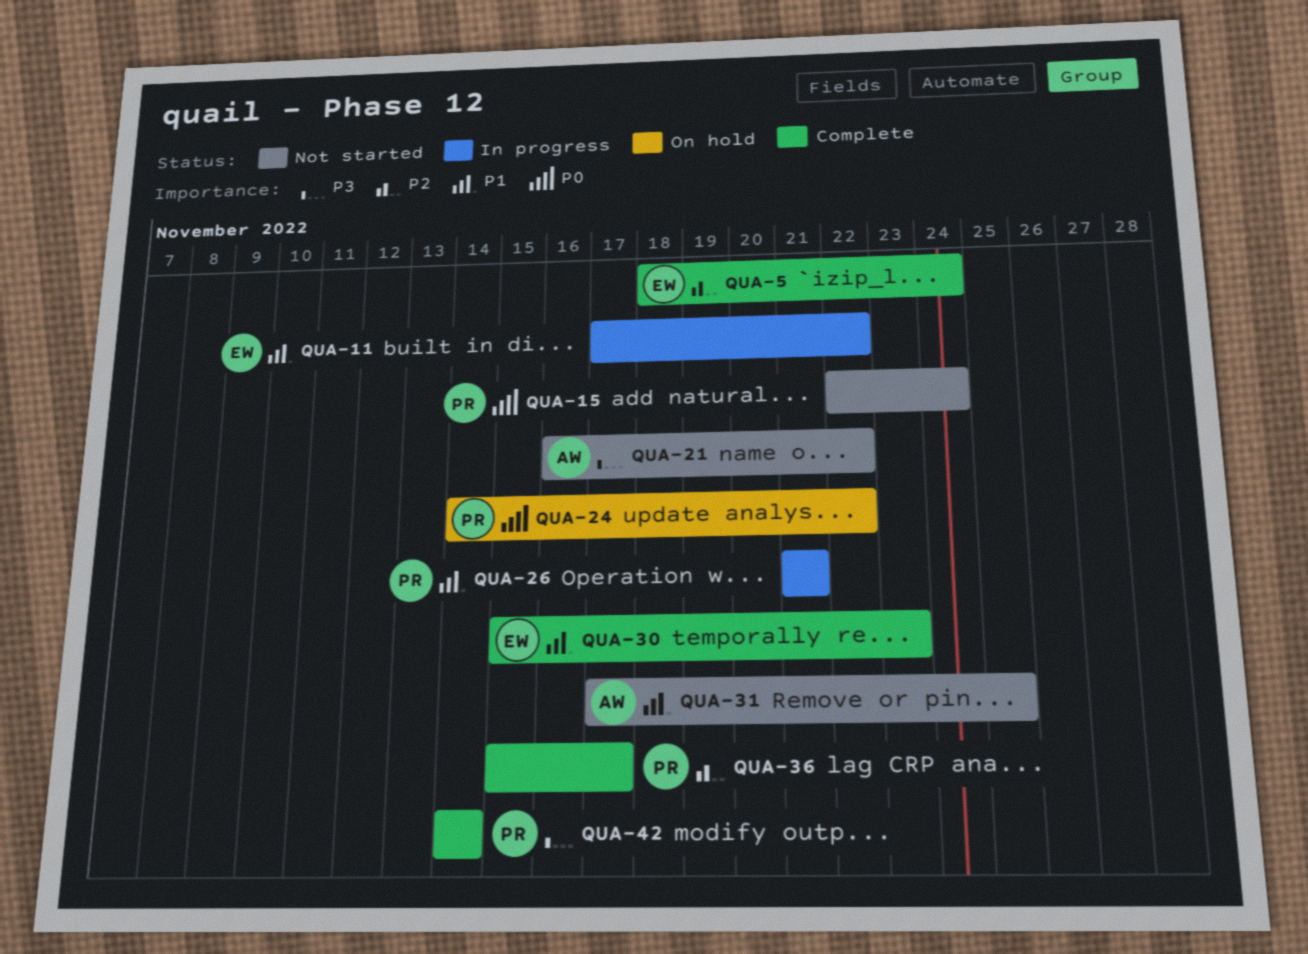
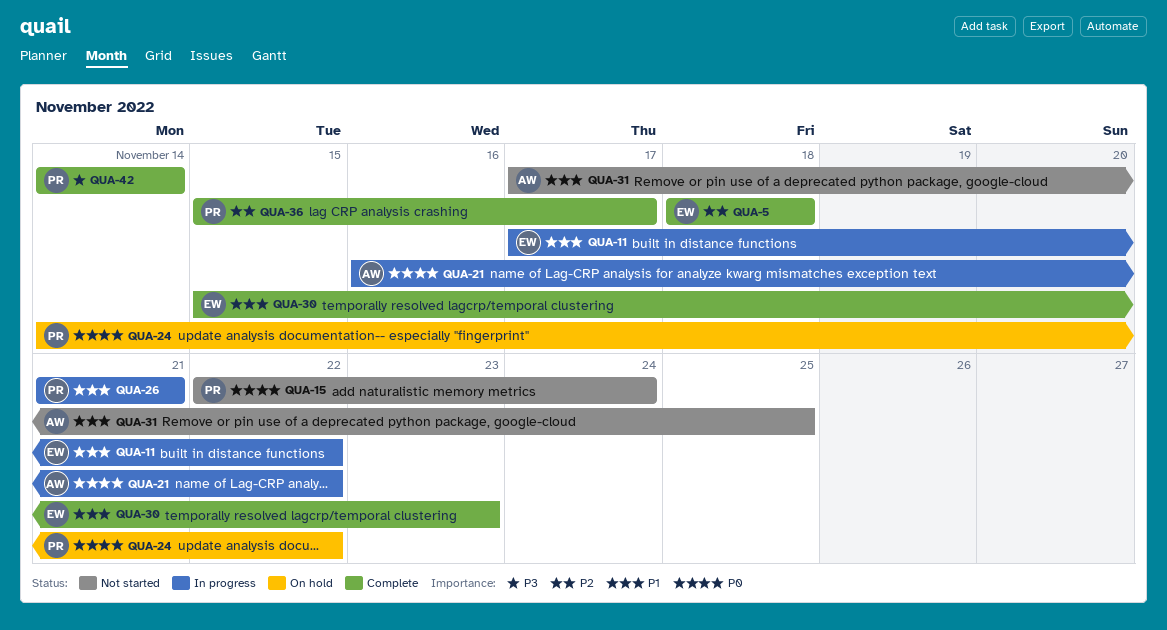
QUA-5, due: Nov 24 -> Nov 18
QUA-21, status: Not started -> In progress
QUA-21, priority: P3 -> P0

